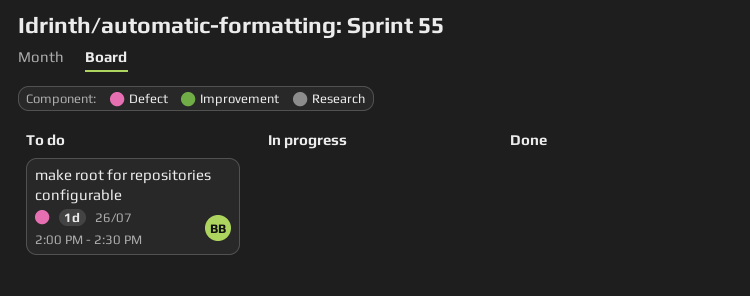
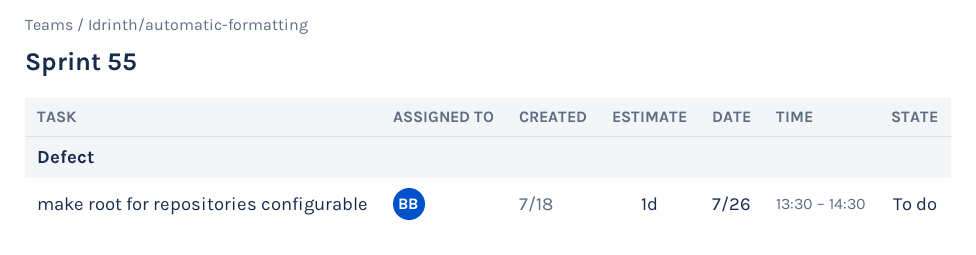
make root for repositories configurable, begins: 14:00 -> 13:30

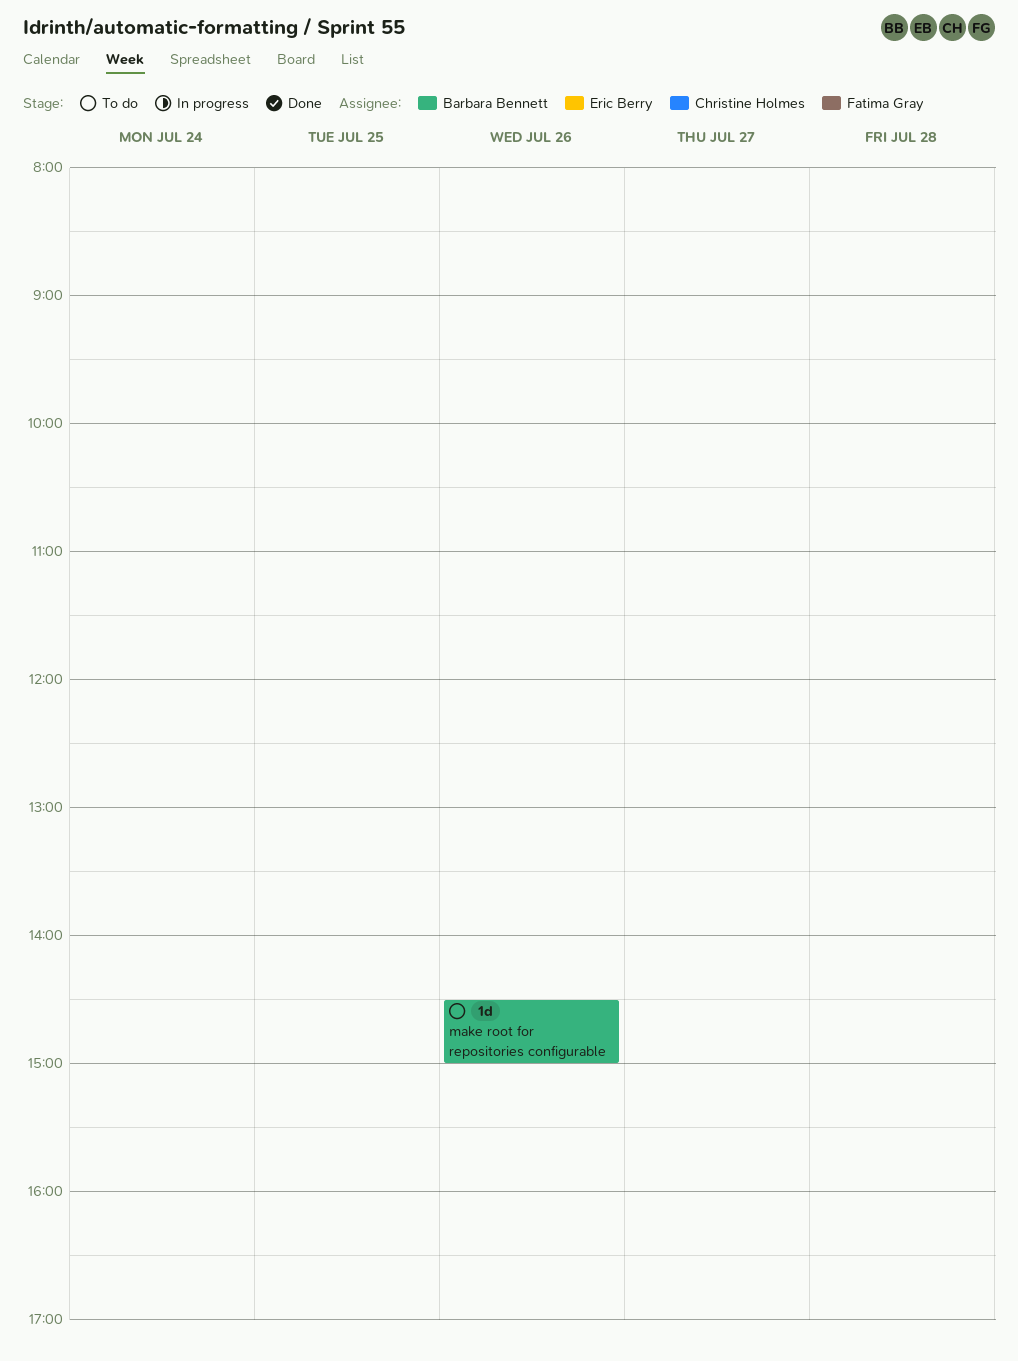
make root for repositories configurable, begins: 13:30 -> 14:30
make root for repositories configurable, ends: 14:30 -> 15:00

